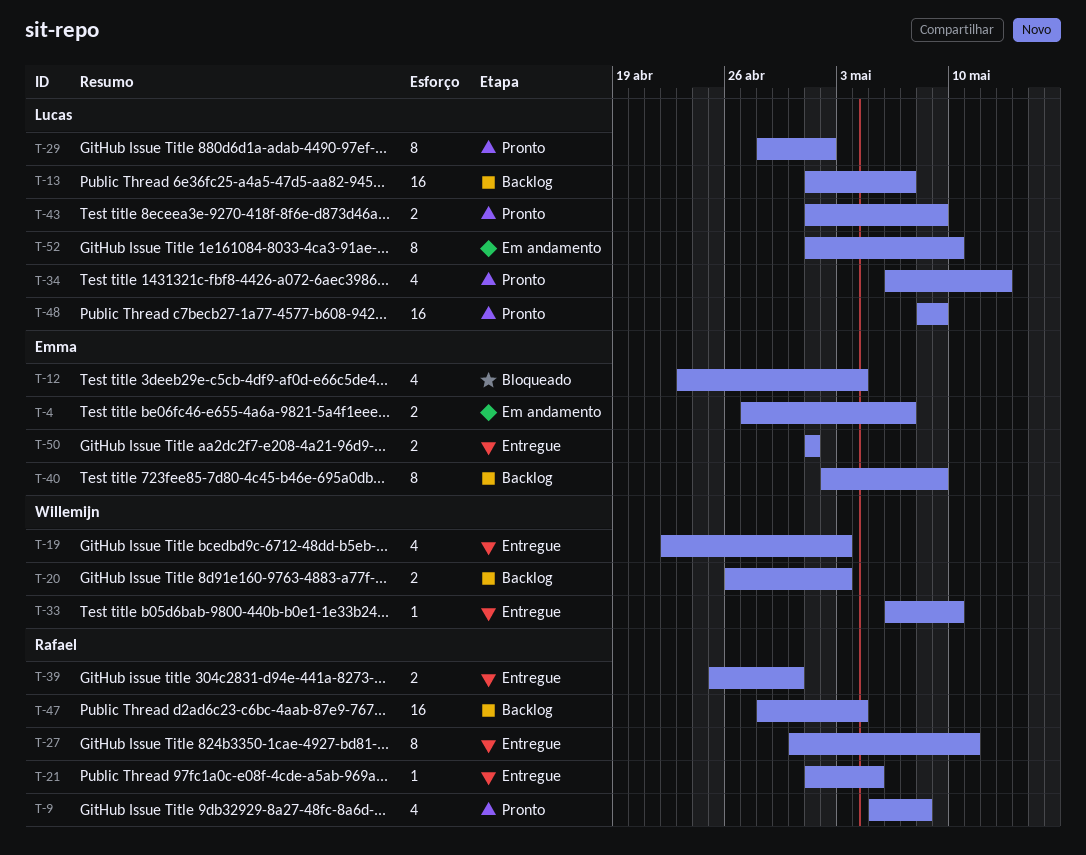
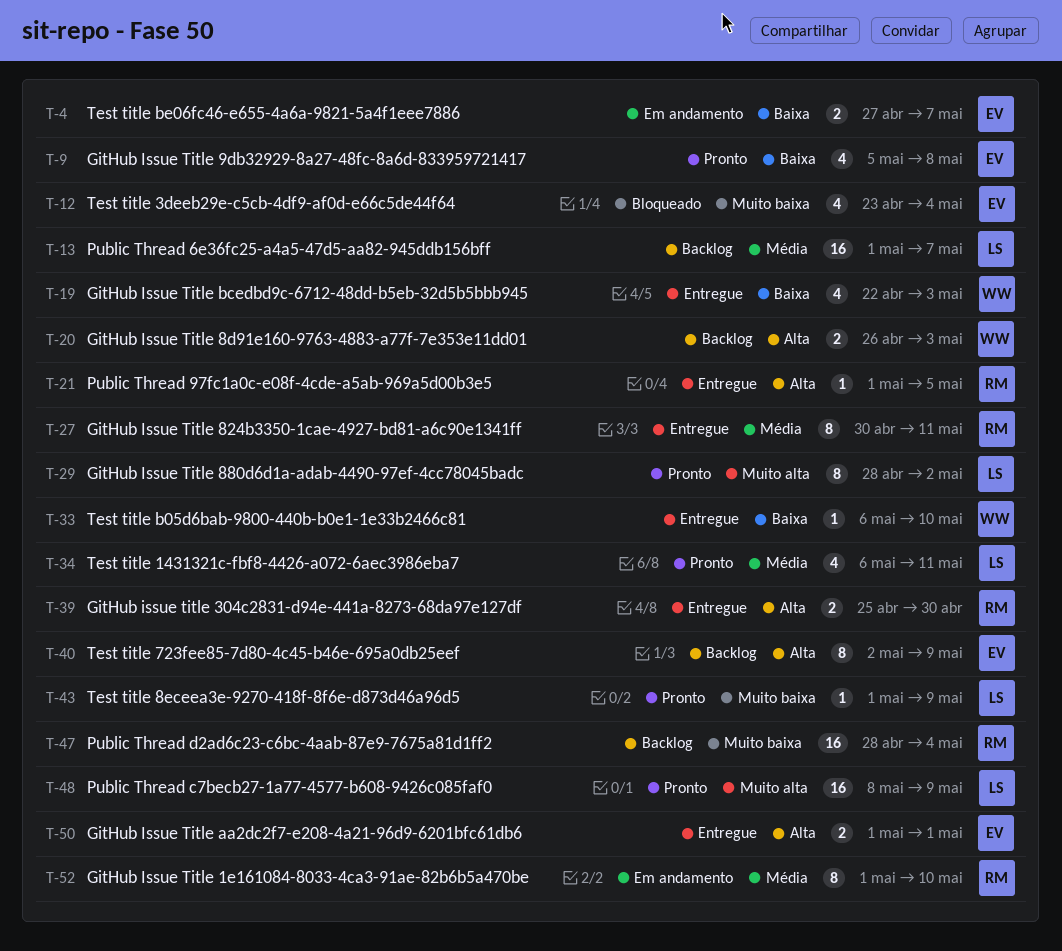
T-9, owner: Rafael -> Emma
T-34, due: May 13 -> May 11
T-43, estimate: 2 -> 1
T-52, owner: Lucas -> Rafael

